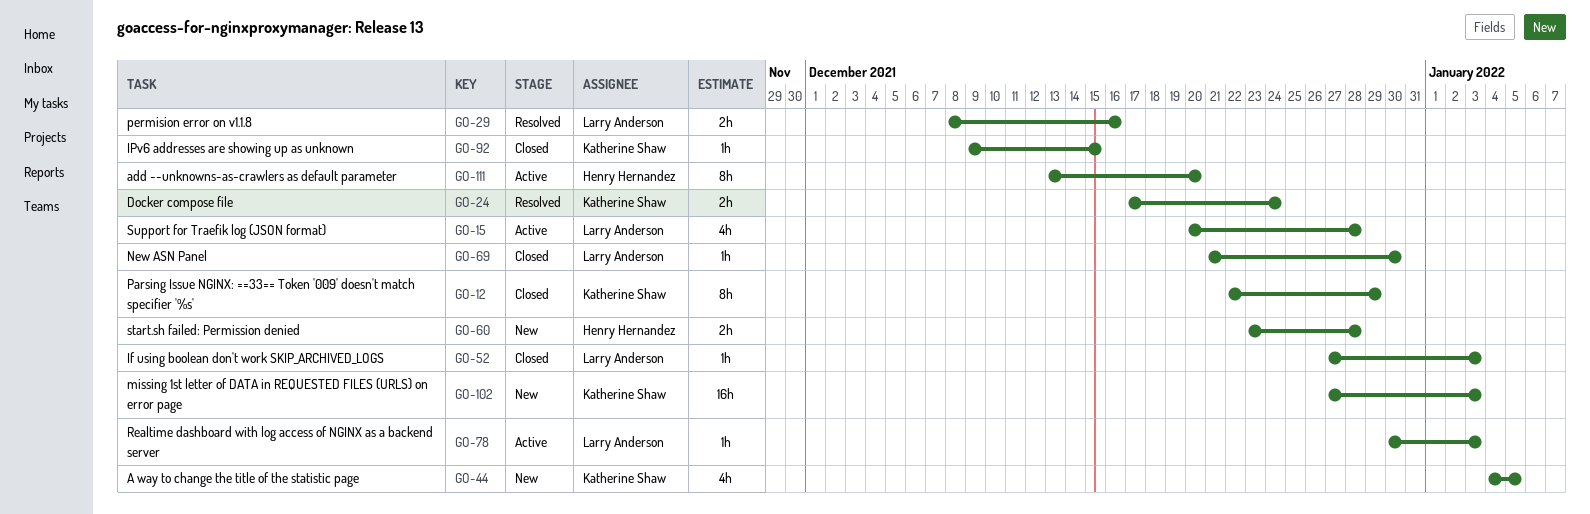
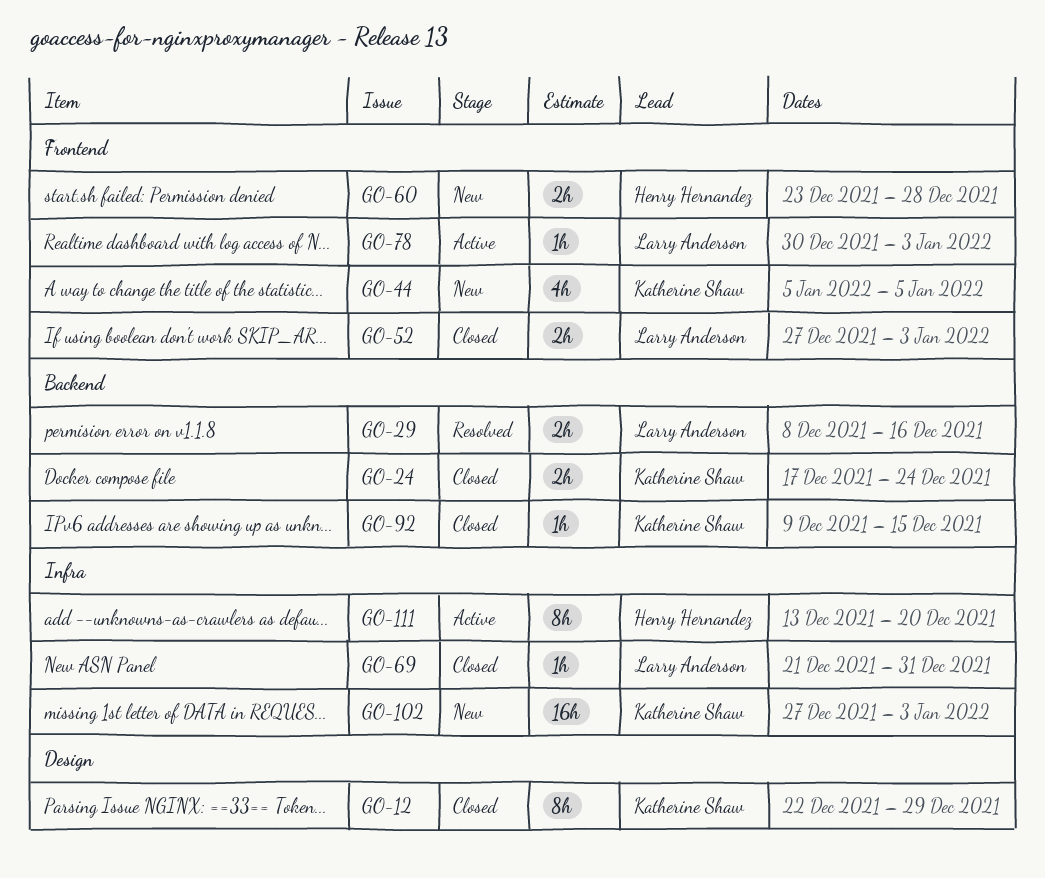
GO-15: present -> none
GO-24, status: Resolved -> Closed
GO-44, start: Jan 4 -> Jan 5
GO-52, estimate: 1h -> 2h
GO-69, due: Dec 30 -> Dec 31

